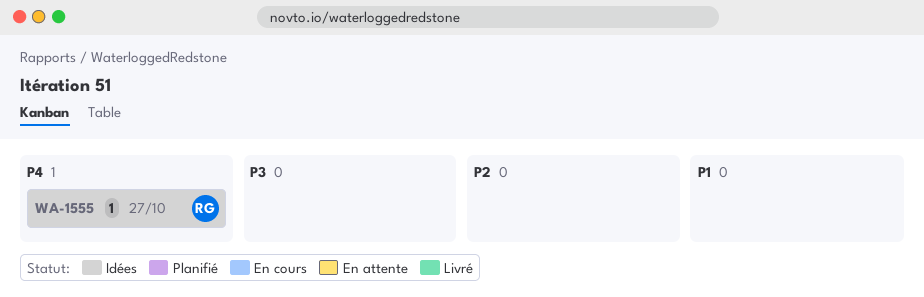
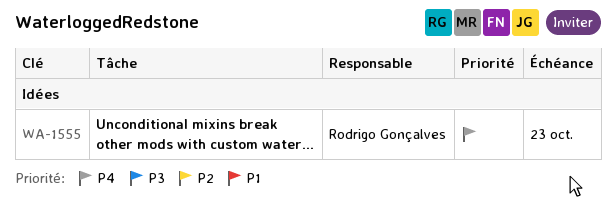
WA-1555, due: Oct 27 -> Oct 23

